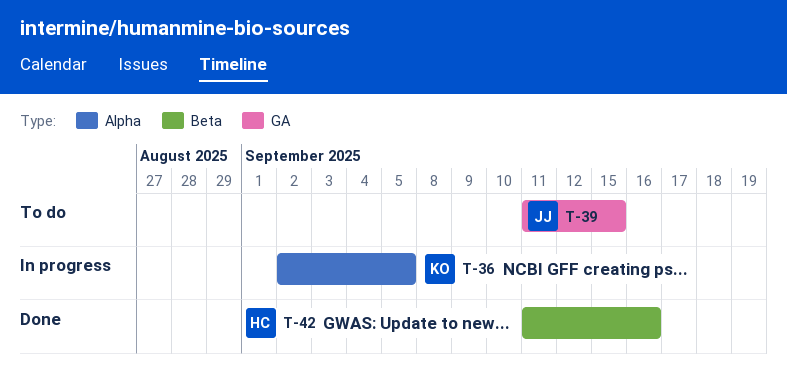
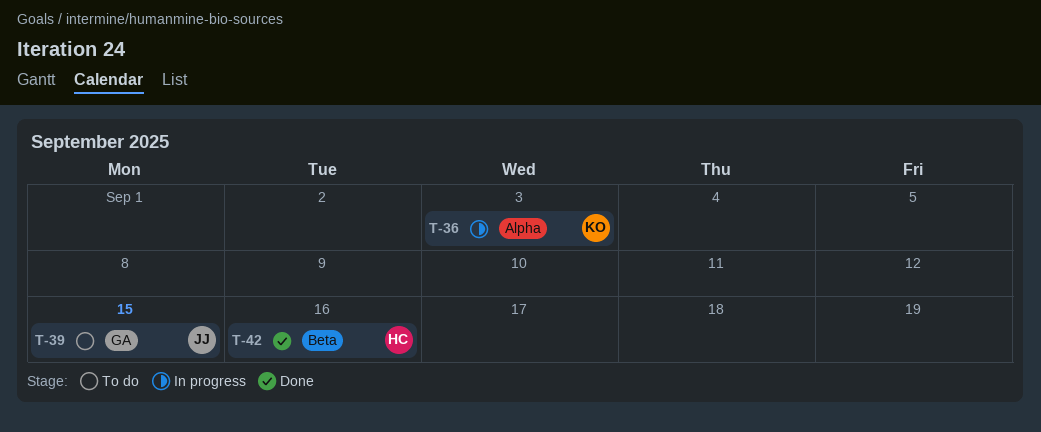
T-36, due: Sep 5 -> Sep 3

